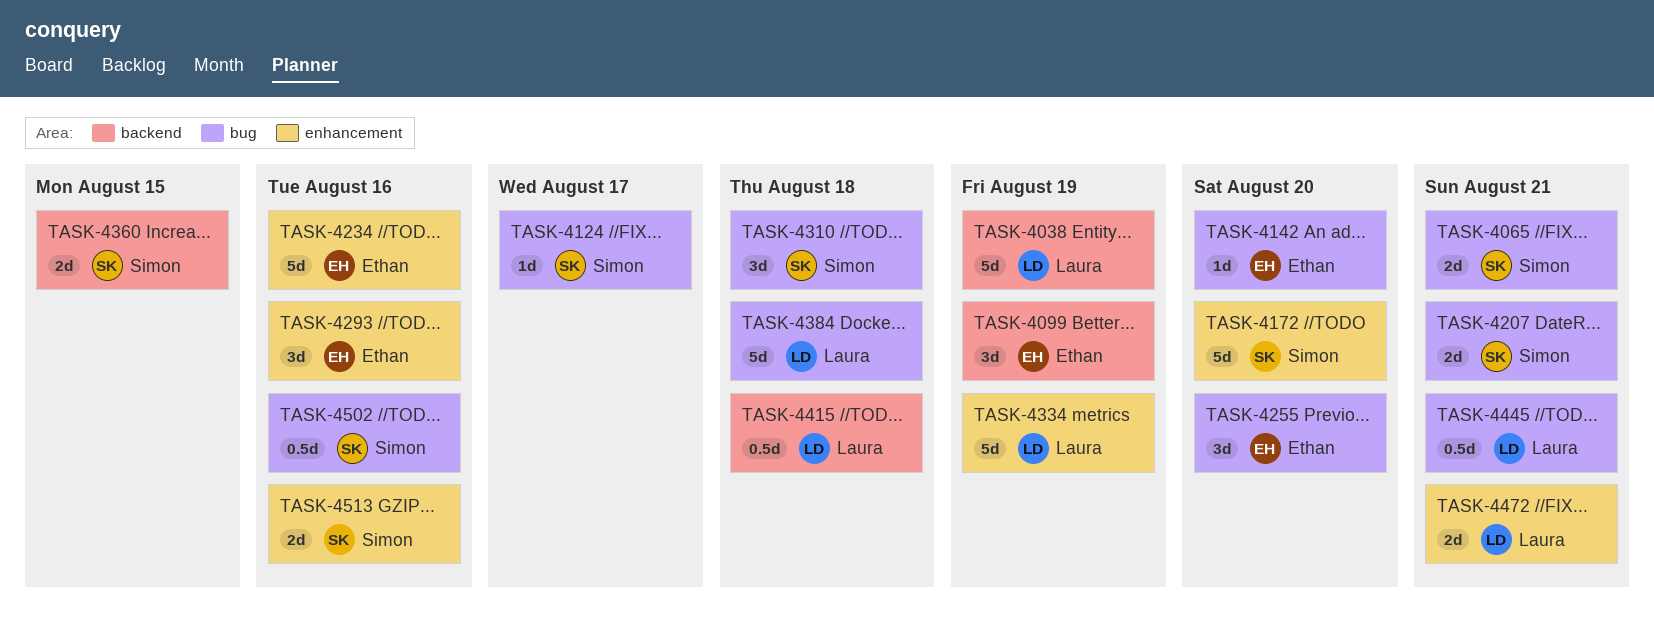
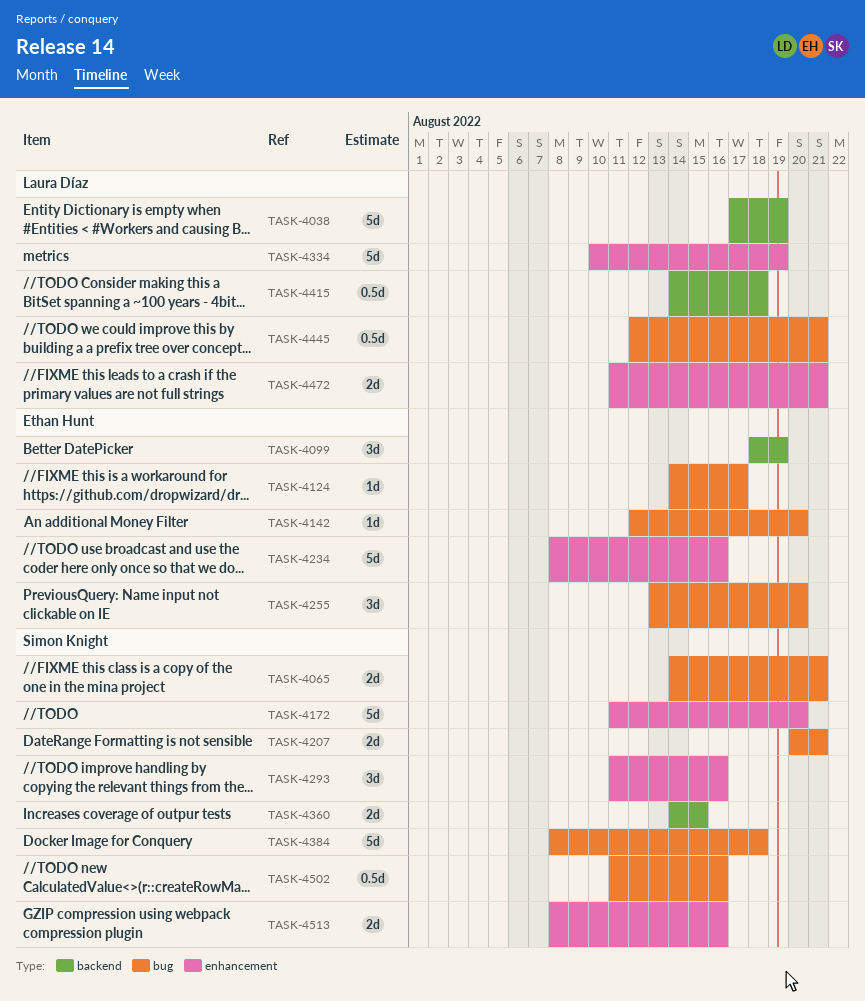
TASK-4124, owner: Simon Knight -> Ethan Hunt
TASK-4293, owner: Ethan Hunt -> Simon Knight
TASK-4310: present -> none
TASK-4384, owner: Laura Díaz -> Simon Knight

